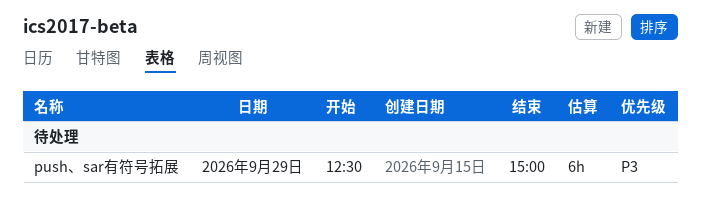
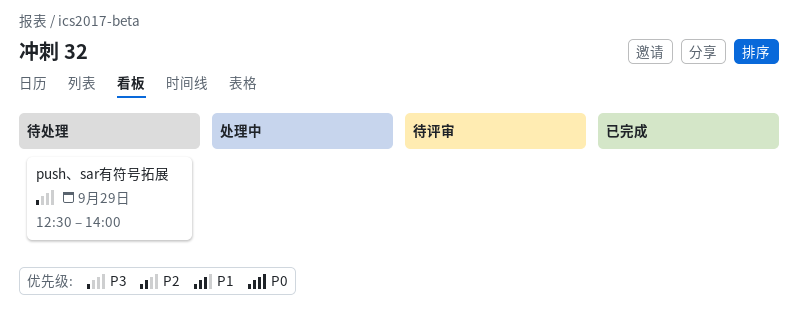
push、sar有符号拓展, ends: 15:00 -> 14:00

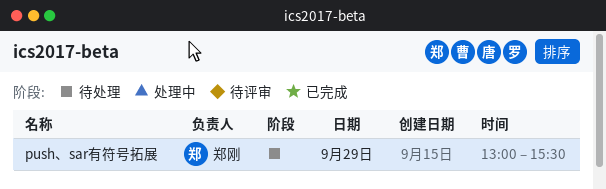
push、sar有符号拓展, begins: 12:30 -> 13:00
push、sar有符号拓展, ends: 14:00 -> 15:30

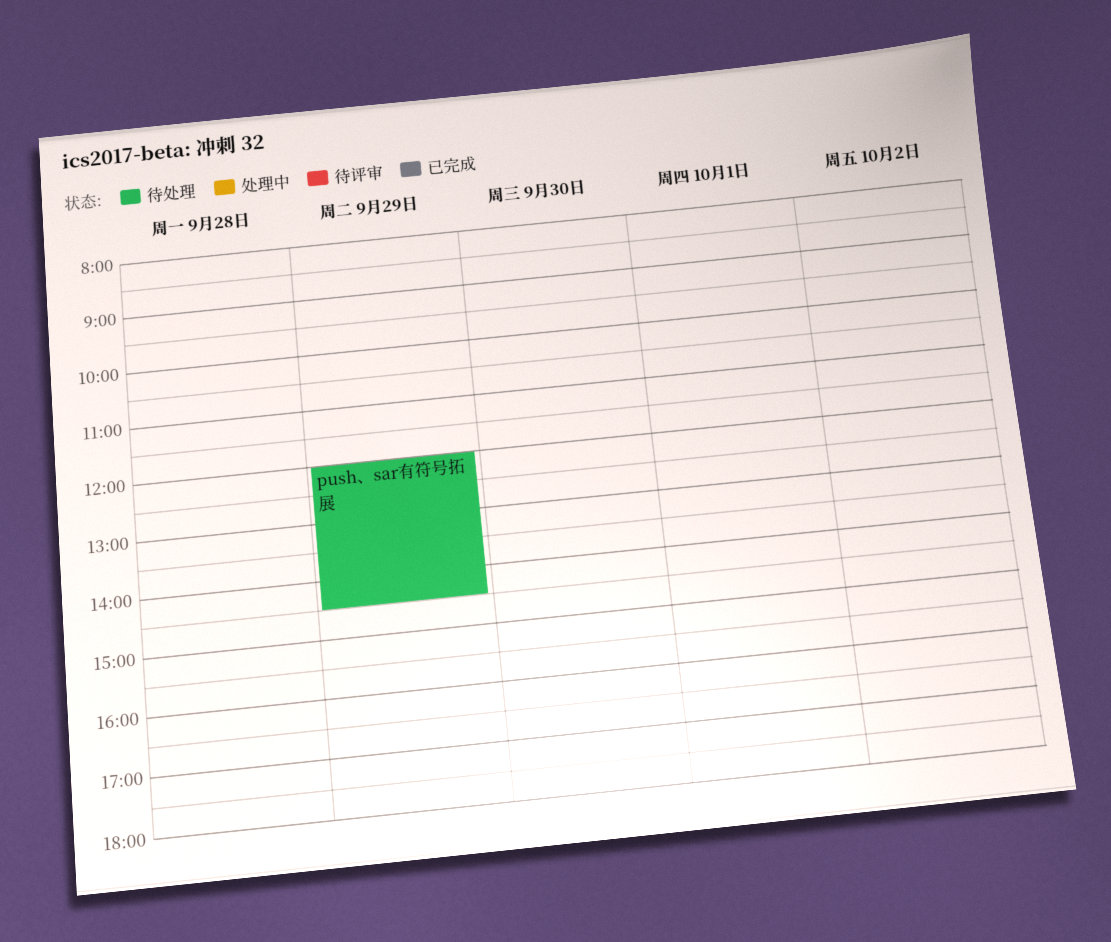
push、sar有符号拓展, begins: 13:00 -> 12:00
push、sar有符号拓展, ends: 15:30 -> 14:30

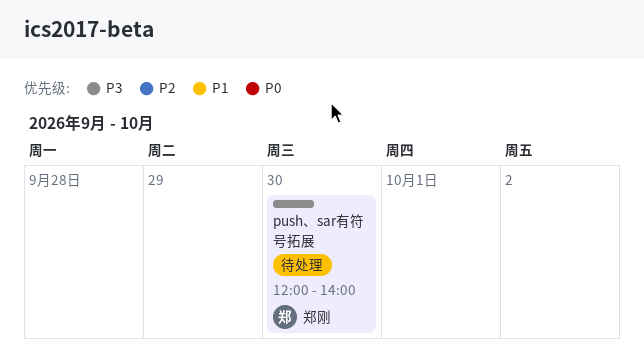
push、sar有符号拓展, day: Sep 29 -> Sep 30
push、sar有符号拓展, ends: 14:30 -> 14:00

